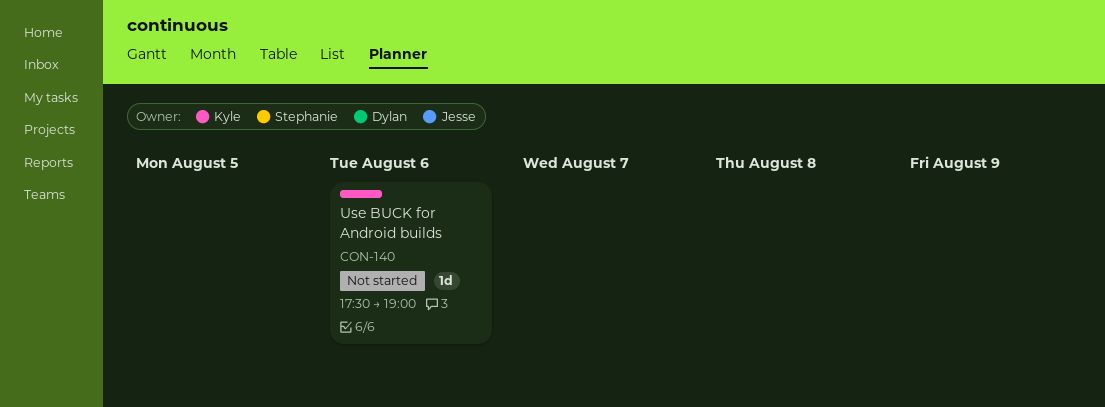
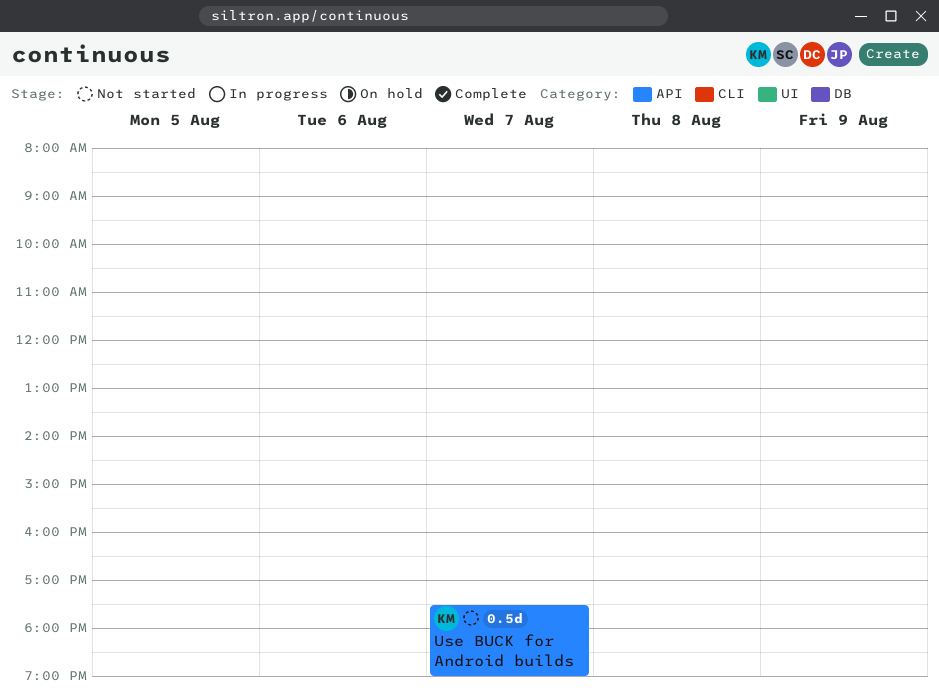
Use BUCK for Android builds, estimate: 1d -> 0.5d
Use BUCK for Android builds, day: Aug 6 -> Aug 7

